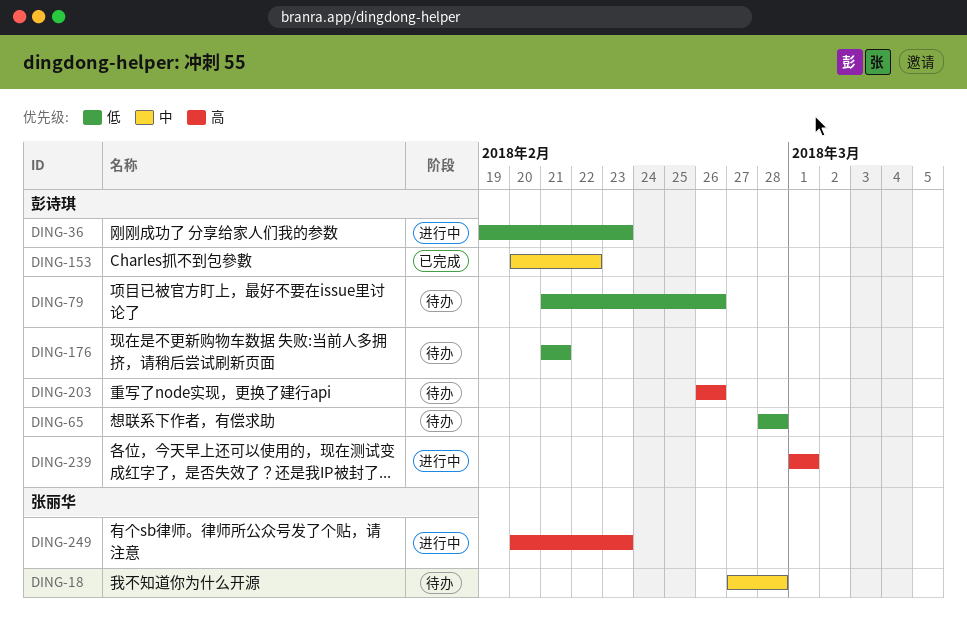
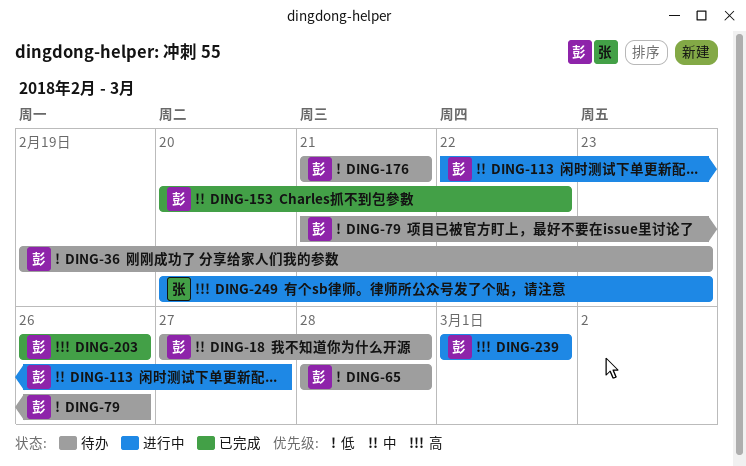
DING-18, owner: 张丽华 -> 彭诗琪
DING-36, status: 进行中 -> 待办
DING-113: none -> present
DING-203, status: 待办 -> 已完成

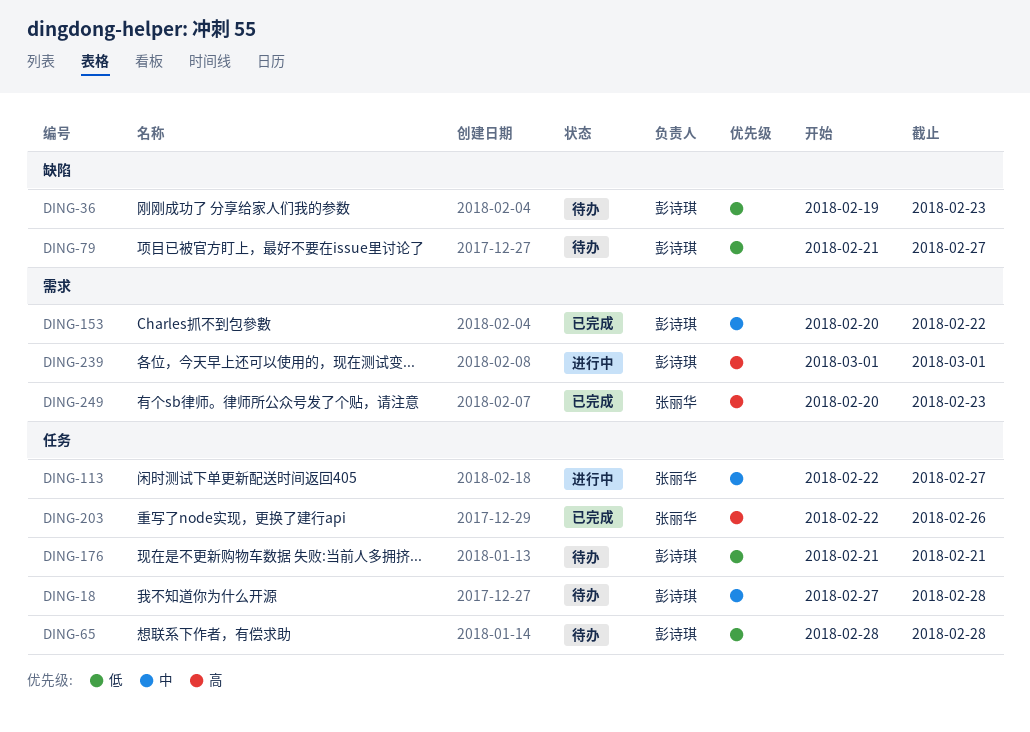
DING-79, due: Feb 26 -> Feb 27
DING-113, owner: 彭诗琪 -> 张丽华
DING-203, owner: 彭诗琪 -> 张丽华
DING-203, start: Feb 26 -> Feb 22
DING-249, status: 进行中 -> 已完成

